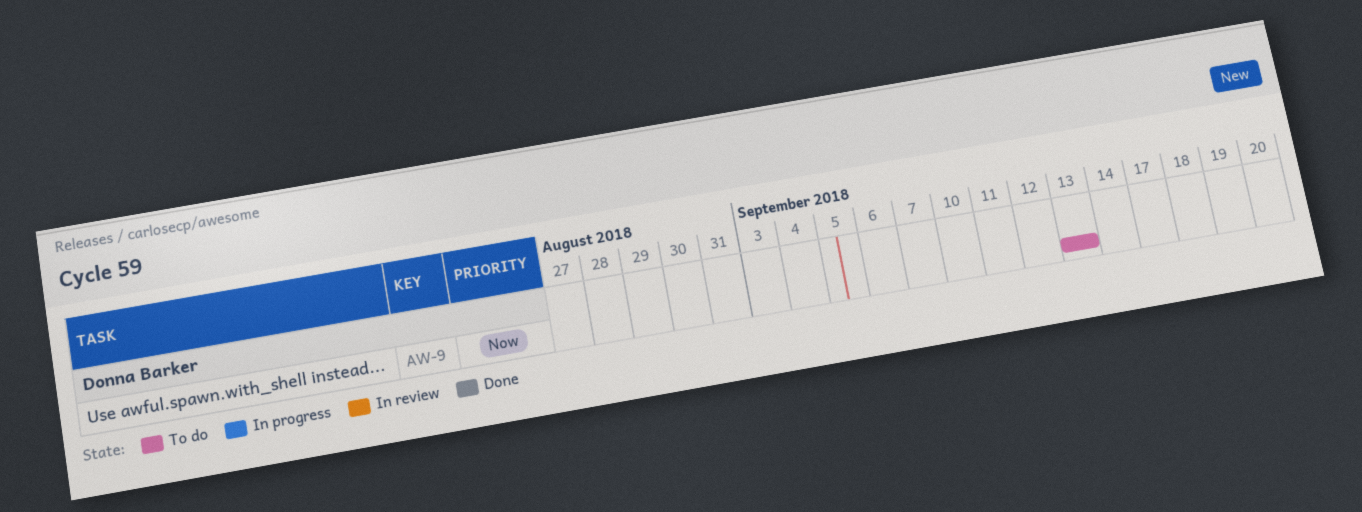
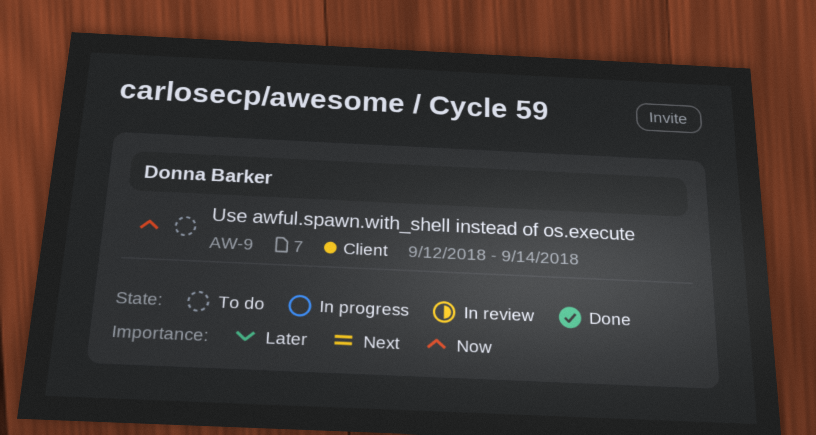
AW-9, start: Sep 13 -> Sep 12
AW-9, due: Sep 13 -> Sep 14

